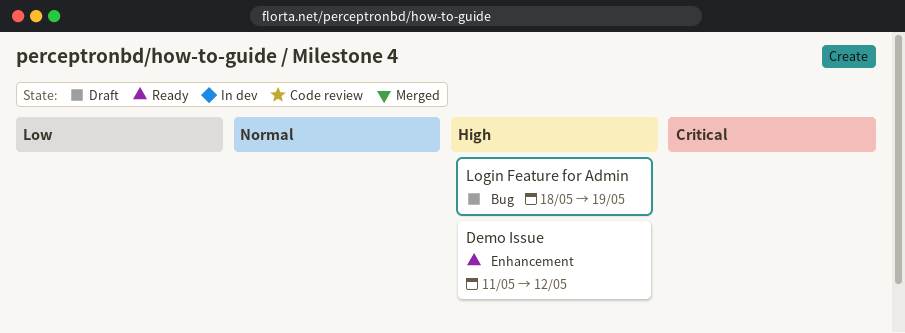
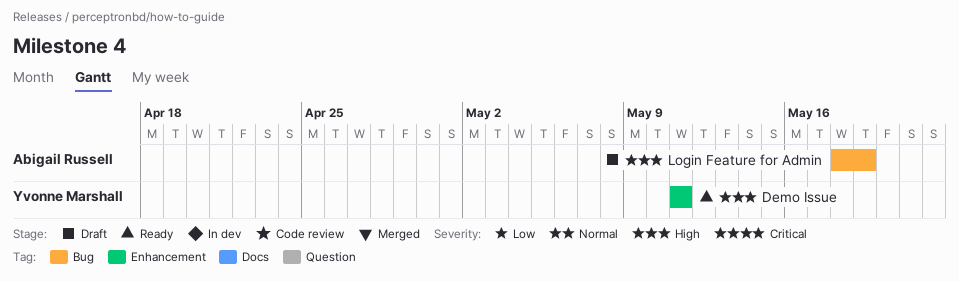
Demo Issue, due: May 12 -> May 11

